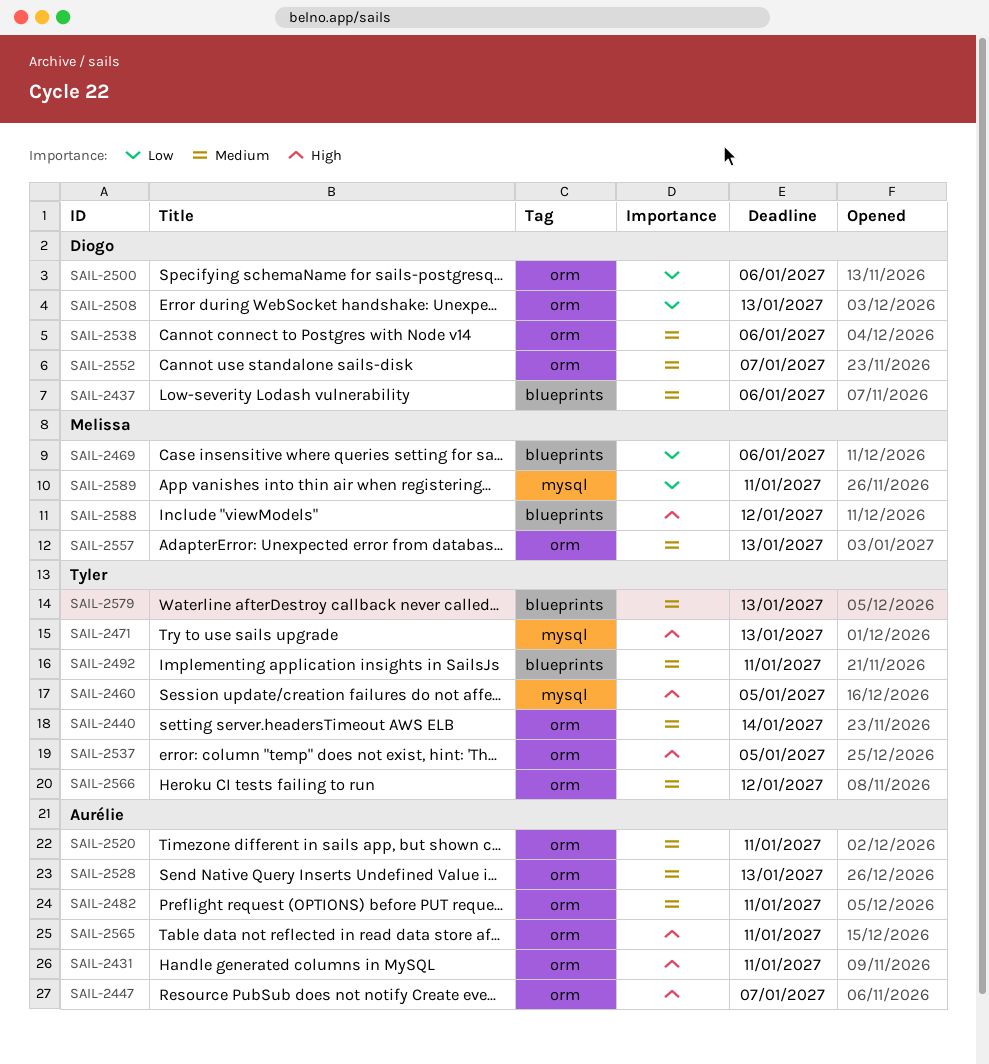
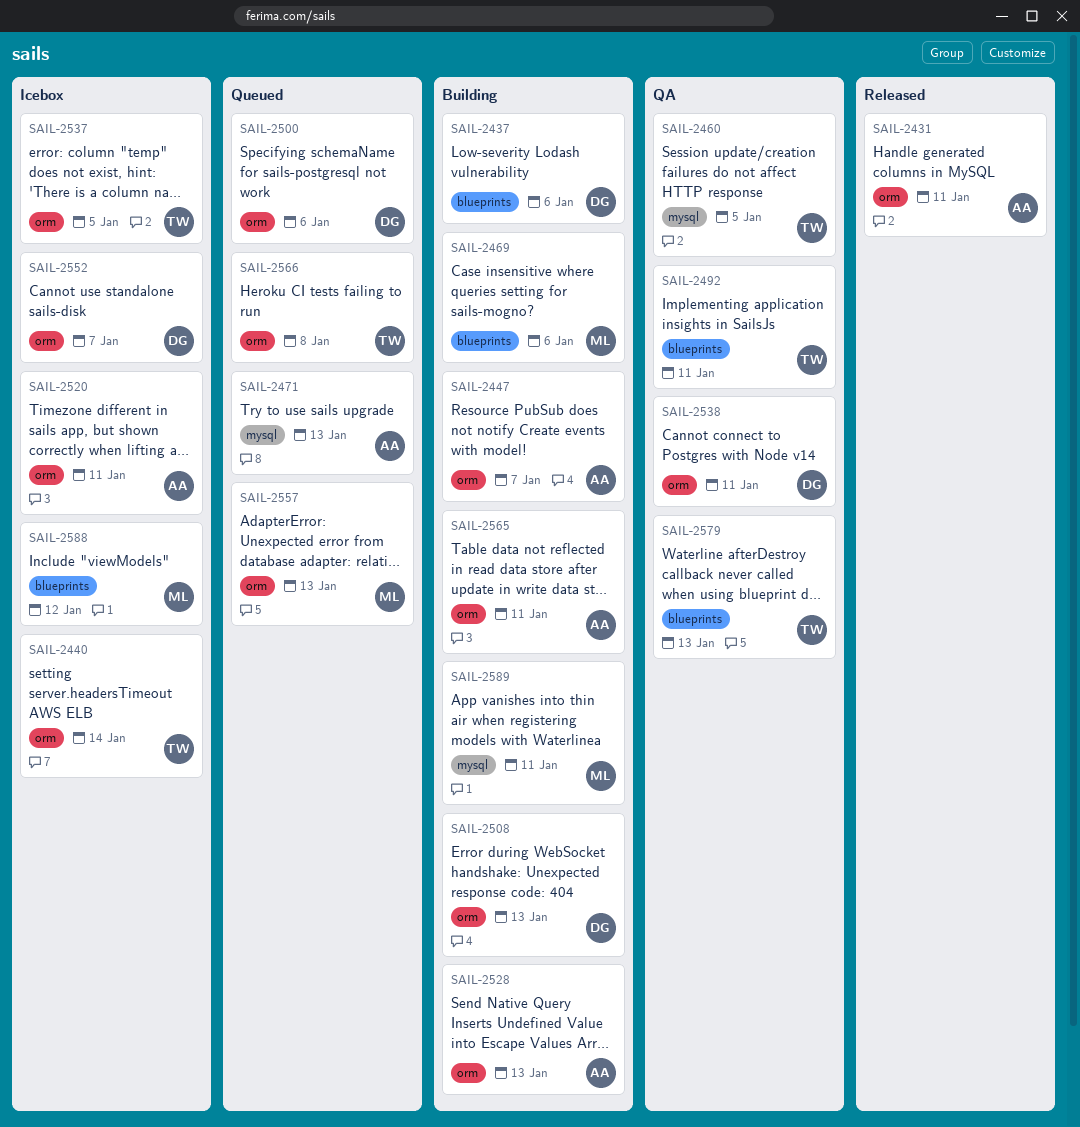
SAIL-2471, owner: Tyler -> Aurélie
SAIL-2482: present -> none
SAIL-2538, due: Jan 6 -> Jan 11
SAIL-2566, due: Jan 12 -> Jan 8

